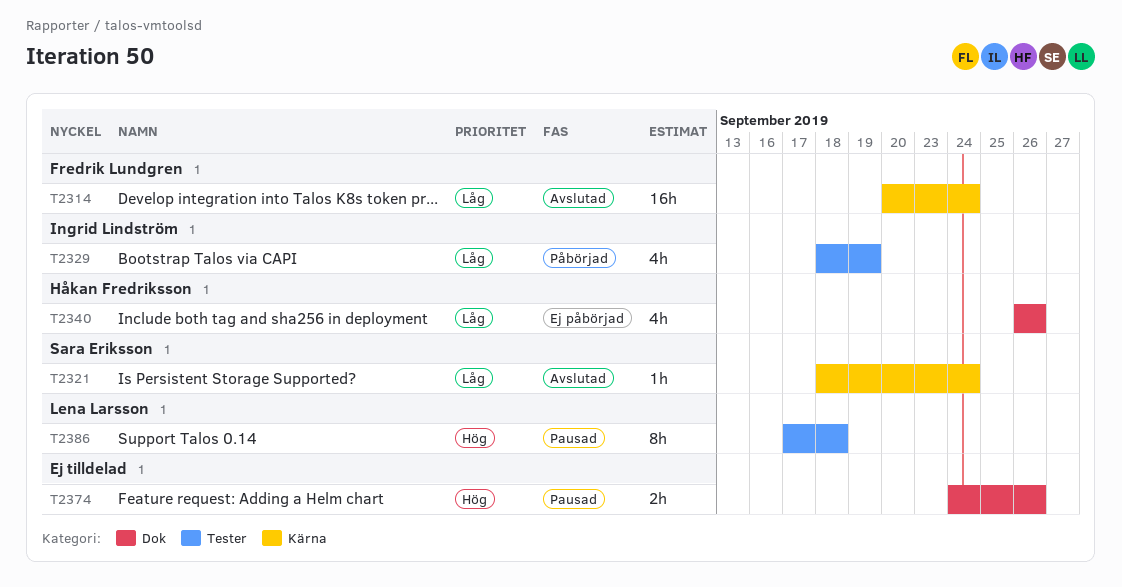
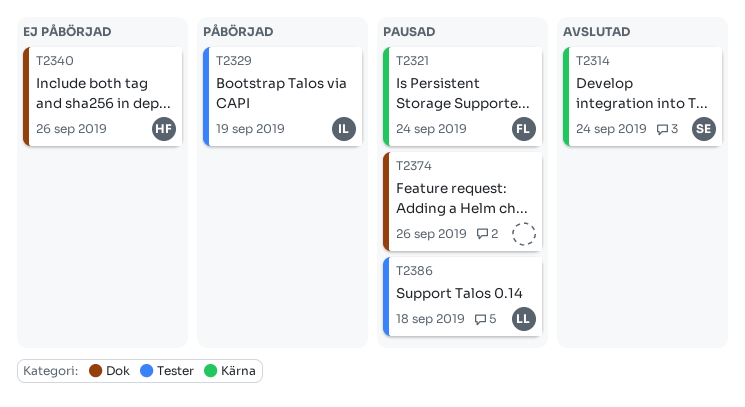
T2314, owner: Fredrik Lundgren -> Sara Eriksson
T2321, status: Avslutad -> Pausad
T2321, owner: Sara Eriksson -> Fredrik Lundgren

